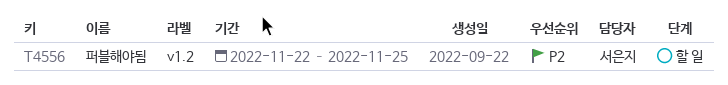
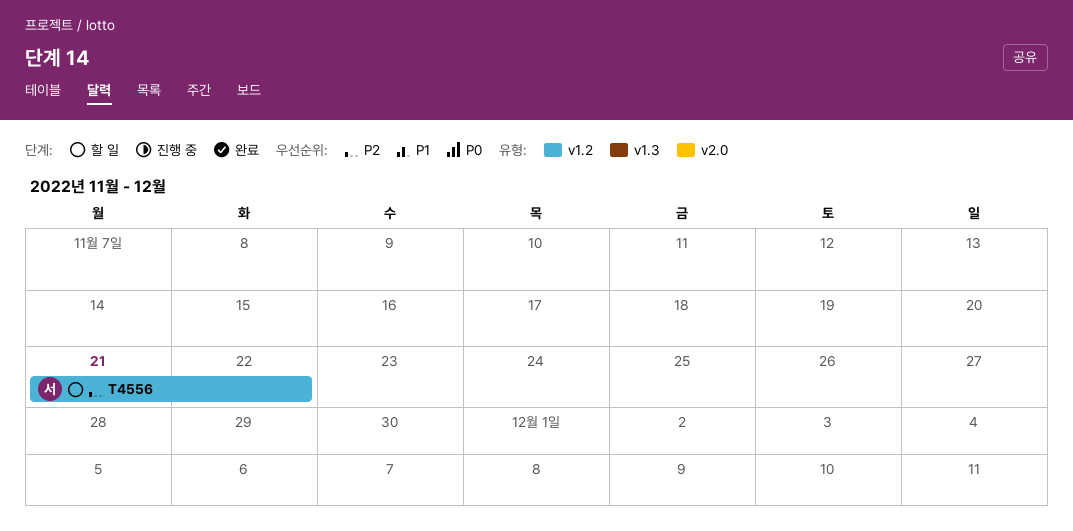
T4556, start: Nov 22 -> Nov 21
T4556, due: Nov 25 -> Nov 22

